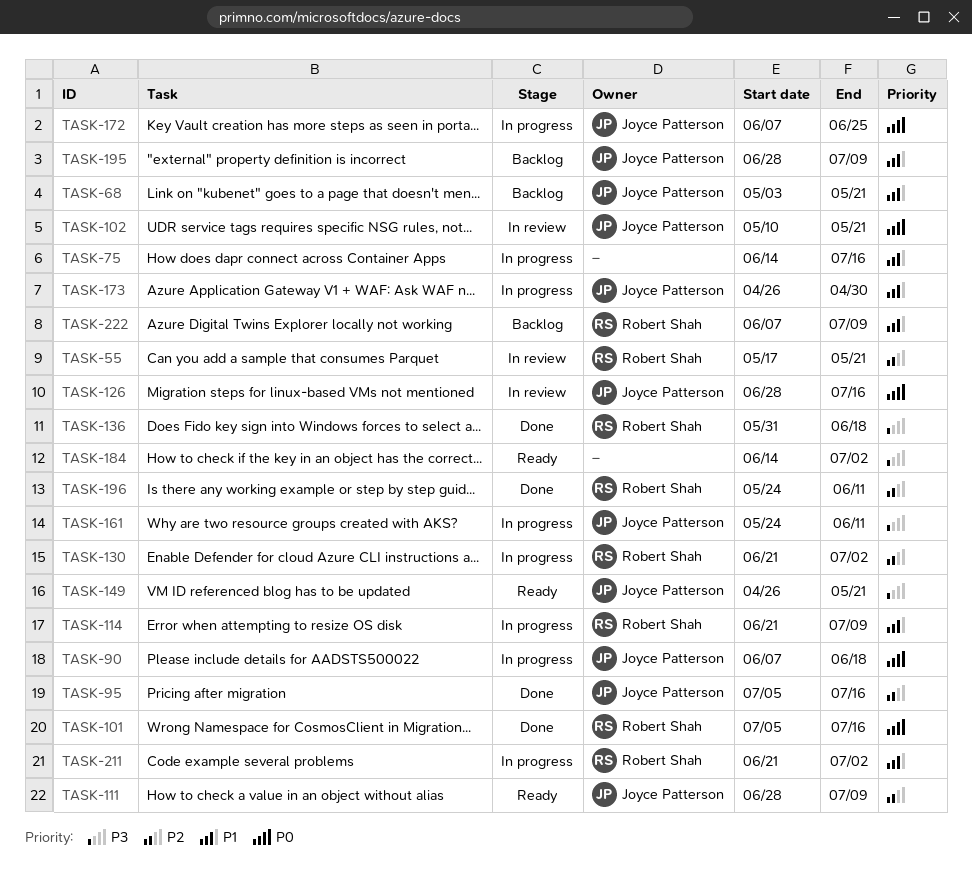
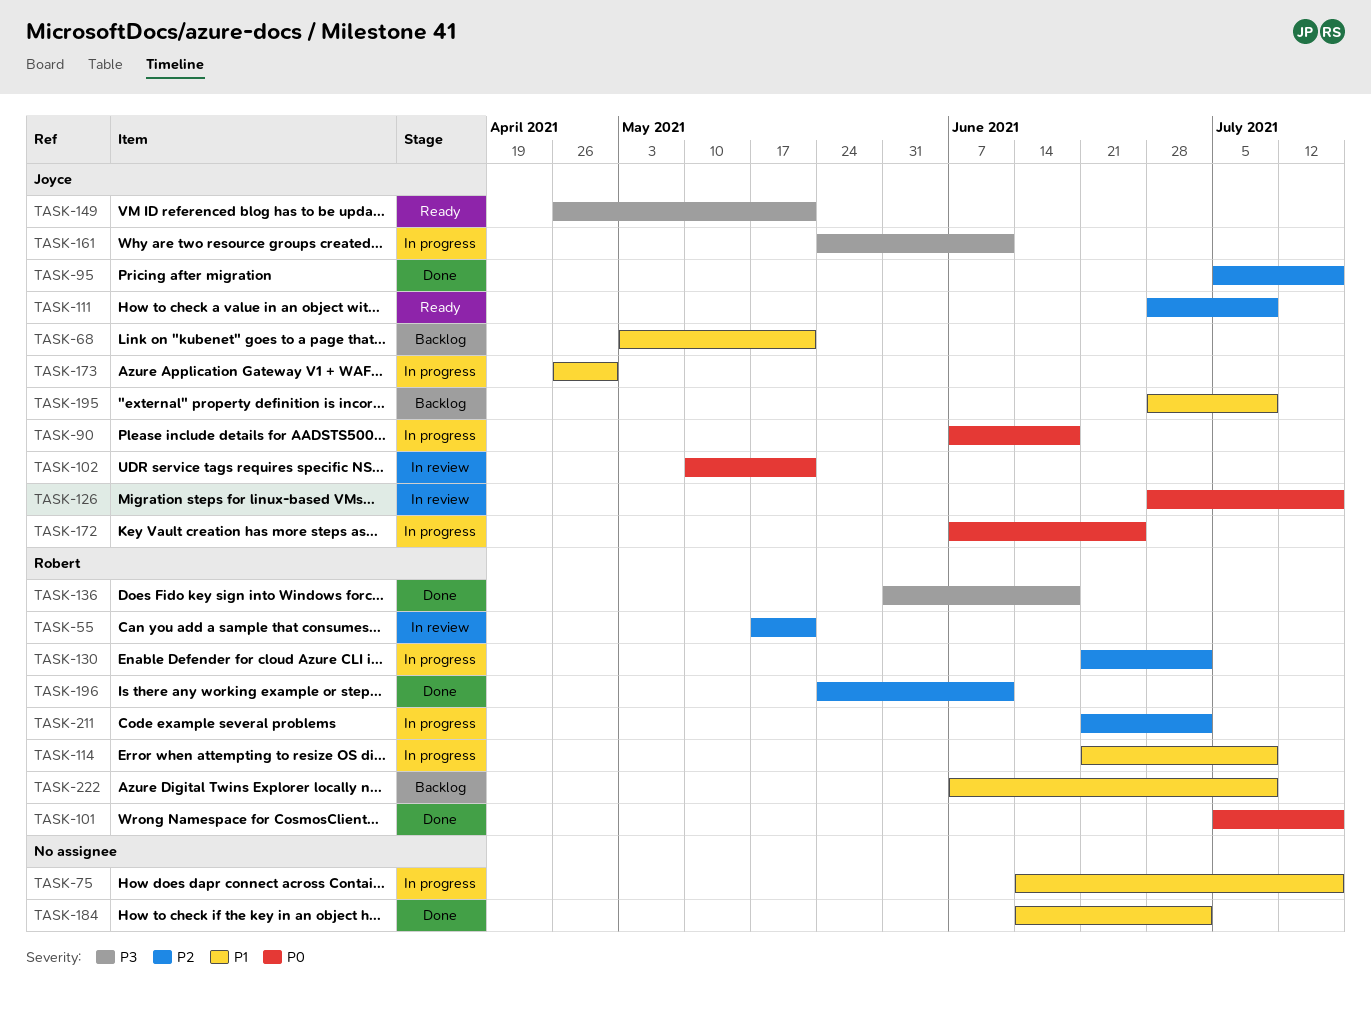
TASK-184, status: Ready -> Done
TASK-184, priority: P3 -> P1
TASK-211, priority: P1 -> P2

